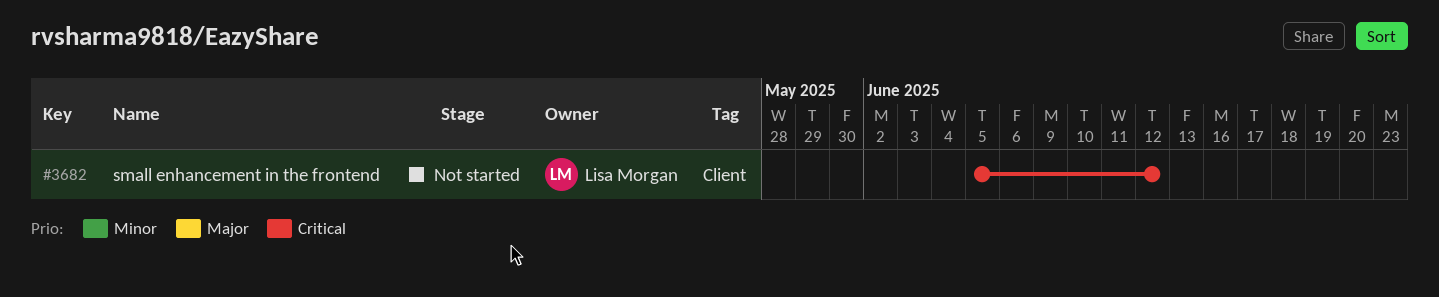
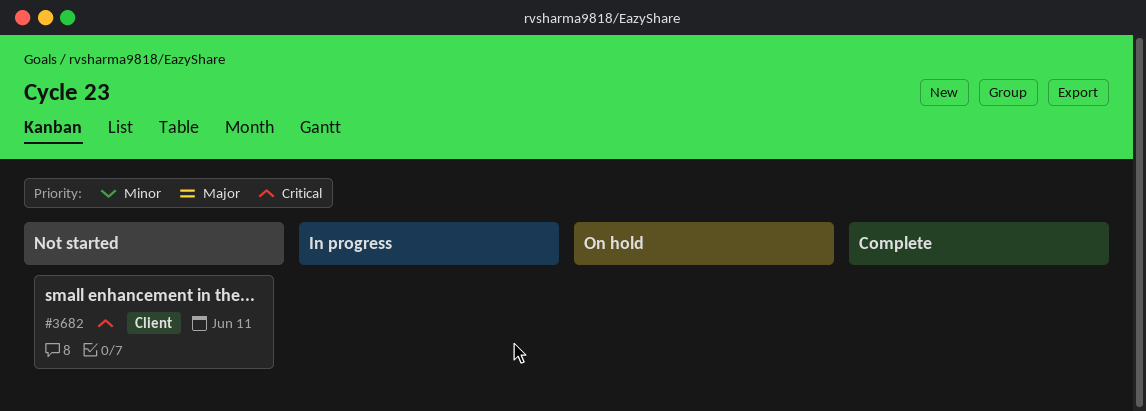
#3682, due: Jun 12 -> Jun 11

